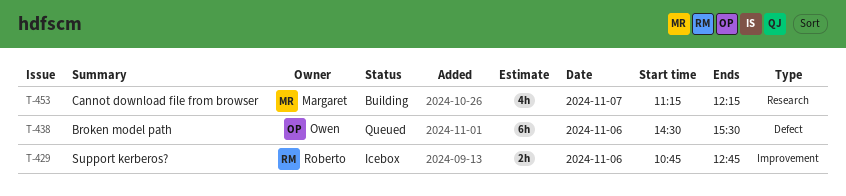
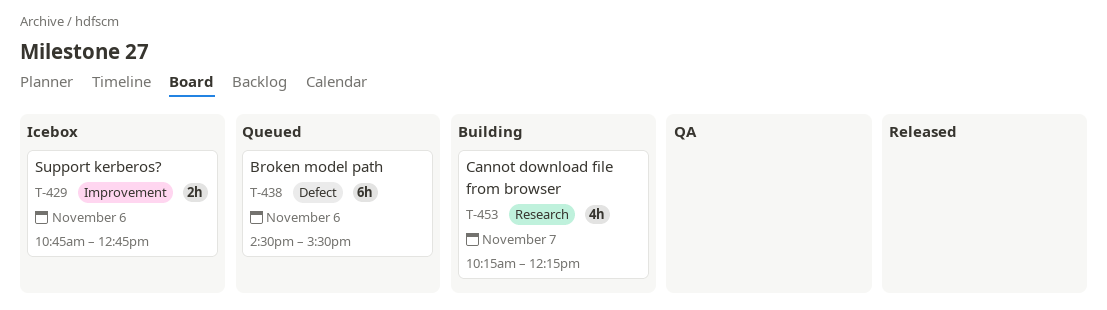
T-453, begins: 11:15 -> 10:15

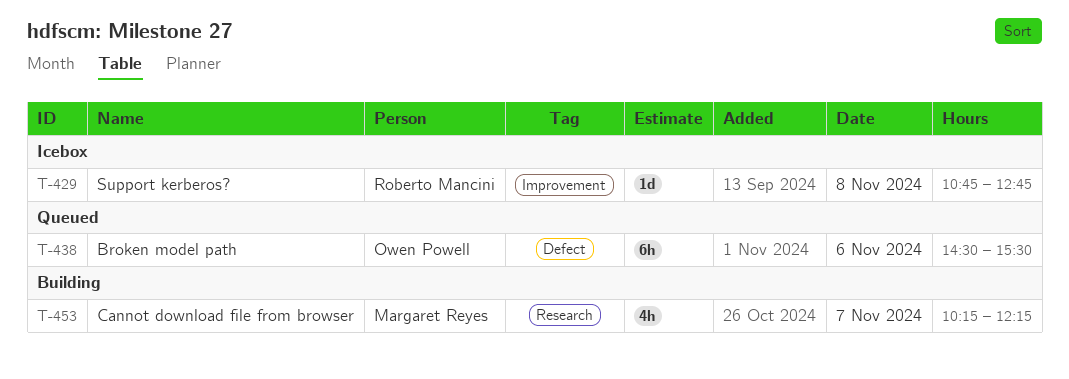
T-429, estimate: 2h -> 1d
T-429, day: Nov 6 -> Nov 8

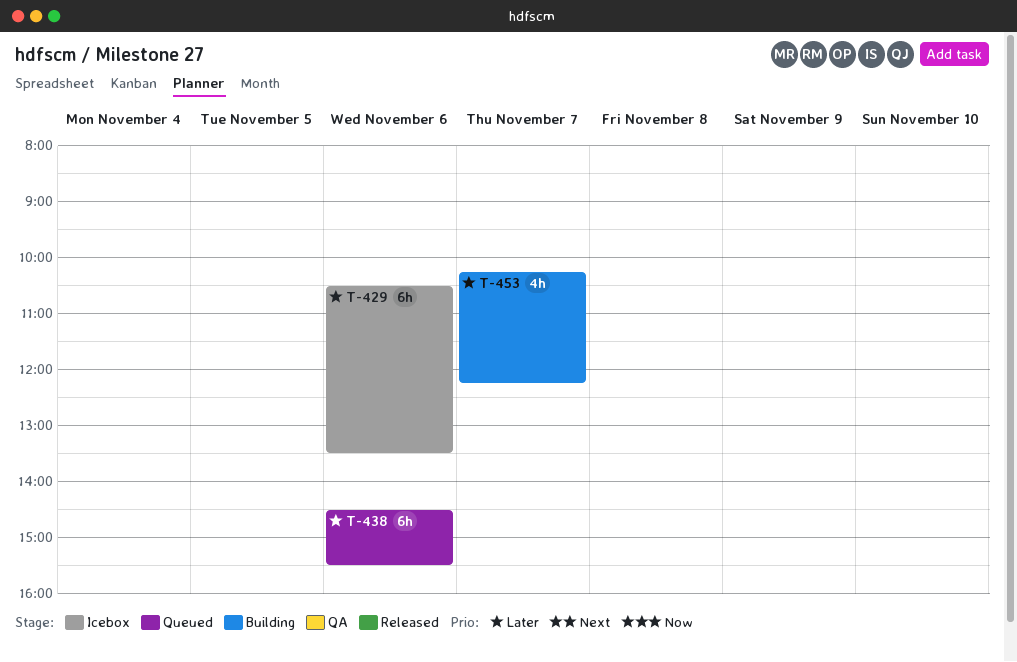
T-429, estimate: 1d -> 6h
T-429, day: Nov 8 -> Nov 6
T-429, begins: 10:45 -> 10:30
T-429, ends: 12:45 -> 13:30

